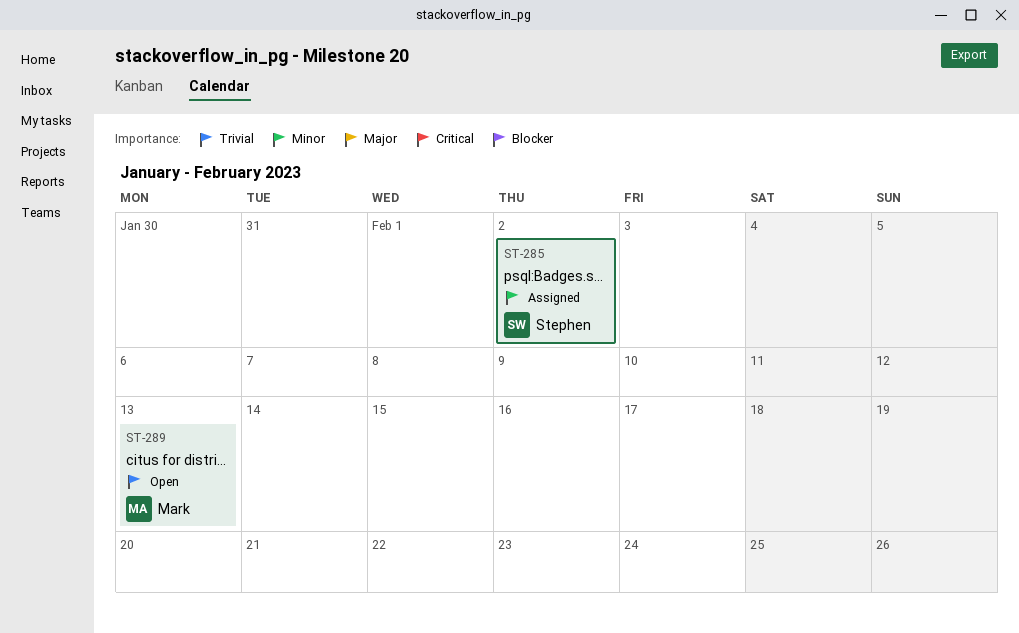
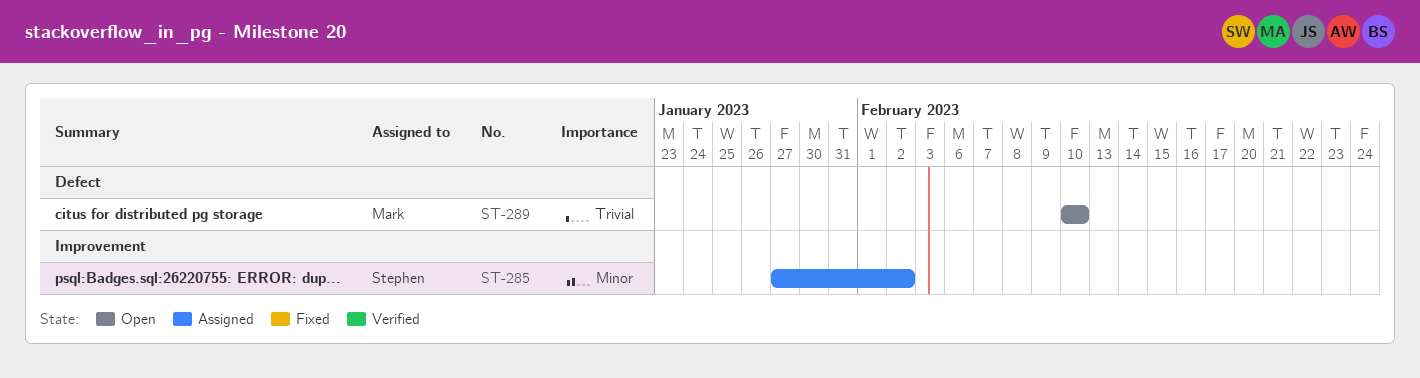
ST-289, due: Feb 13 -> Feb 10

